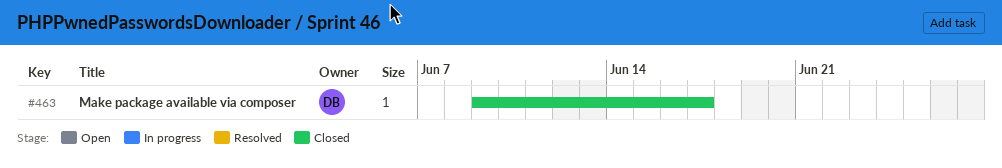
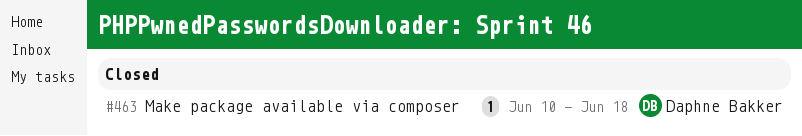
#463, start: Jun 9 -> Jun 10
#463, due: Jun 17 -> Jun 18

